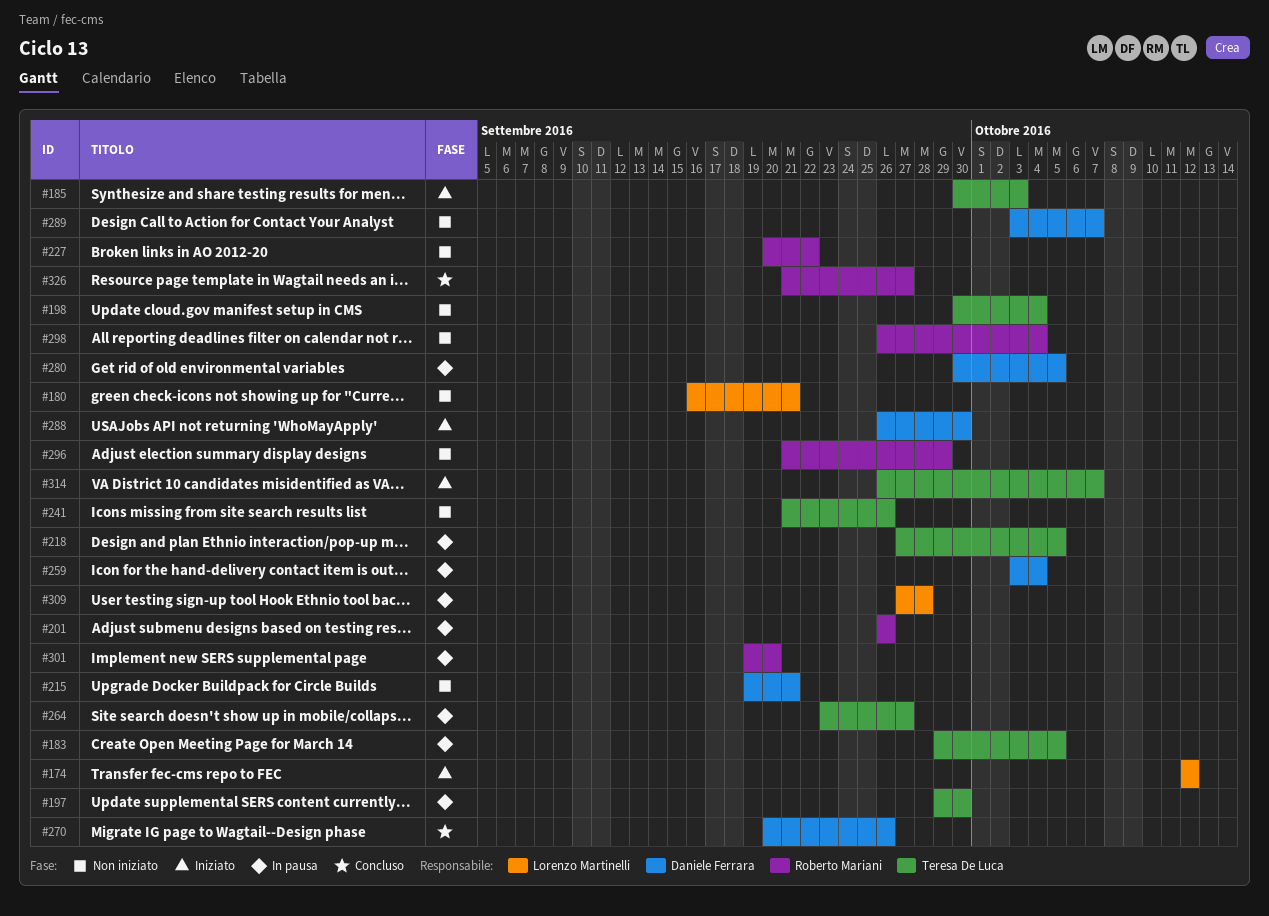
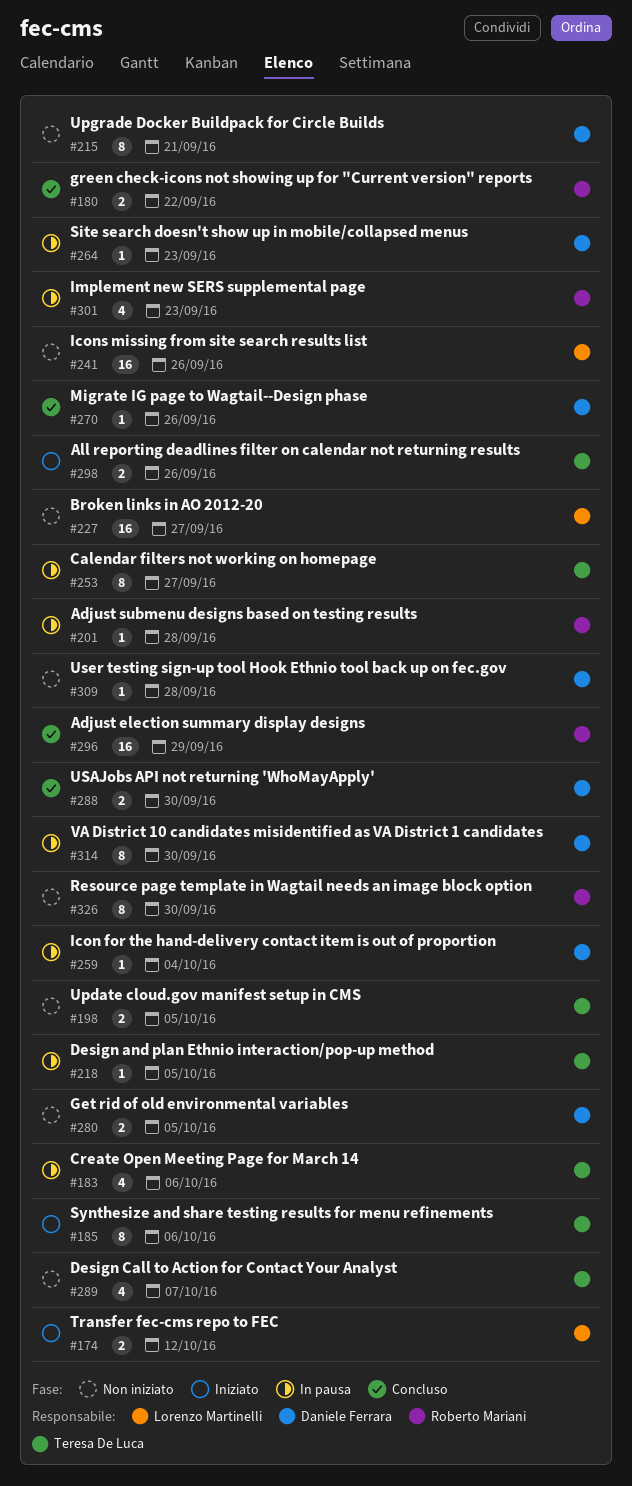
#180, status: Non iniziato -> Concluso
#180, owner: Lorenzo Martinelli -> Roberto Mariani
#180, due: Sep 21 -> Sep 22
#183, due: Oct 5 -> Oct 6
#185, due: Oct 3 -> Oct 6
#197: present -> none
#198, due: Oct 4 -> Oct 5
#201, due: Sep 26 -> Sep 28
#227, owner: Roberto Mariani -> Lorenzo Martinelli
#227, due: Sep 22 -> Sep 27
#241, owner: Teresa De Luca -> Lorenzo Martinelli
#253: none -> present
#264, owner: Teresa De Luca -> Daniele Ferrara
#264, due: Sep 27 -> Sep 23
#280, status: In pausa -> Non iniziato
#288, status: Iniziato -> Concluso
#289, owner: Daniele Ferrara -> Teresa De Luca
#296, status: Non iniziato -> Concluso
#298, status: Non iniziato -> Iniziato
#298, owner: Roberto Mariani -> Teresa De Luca
#298, due: Oct 4 -> Sep 26
#301, due: Sep 20 -> Sep 23
#309, status: In pausa -> Non iniziato
#309, owner: Lorenzo Martinelli -> Daniele Ferrara
#314, status: Iniziato -> In pausa
#314, owner: Teresa De Luca -> Daniele Ferrara
#314, due: Oct 7 -> Sep 30
#326, status: Concluso -> Non iniziato
#326, due: Sep 27 -> Sep 30

